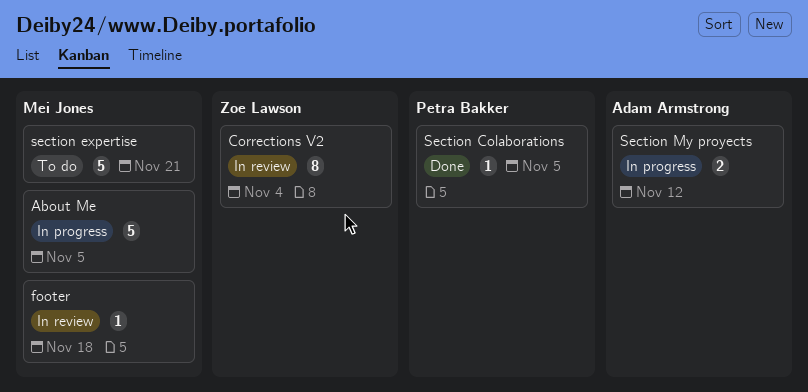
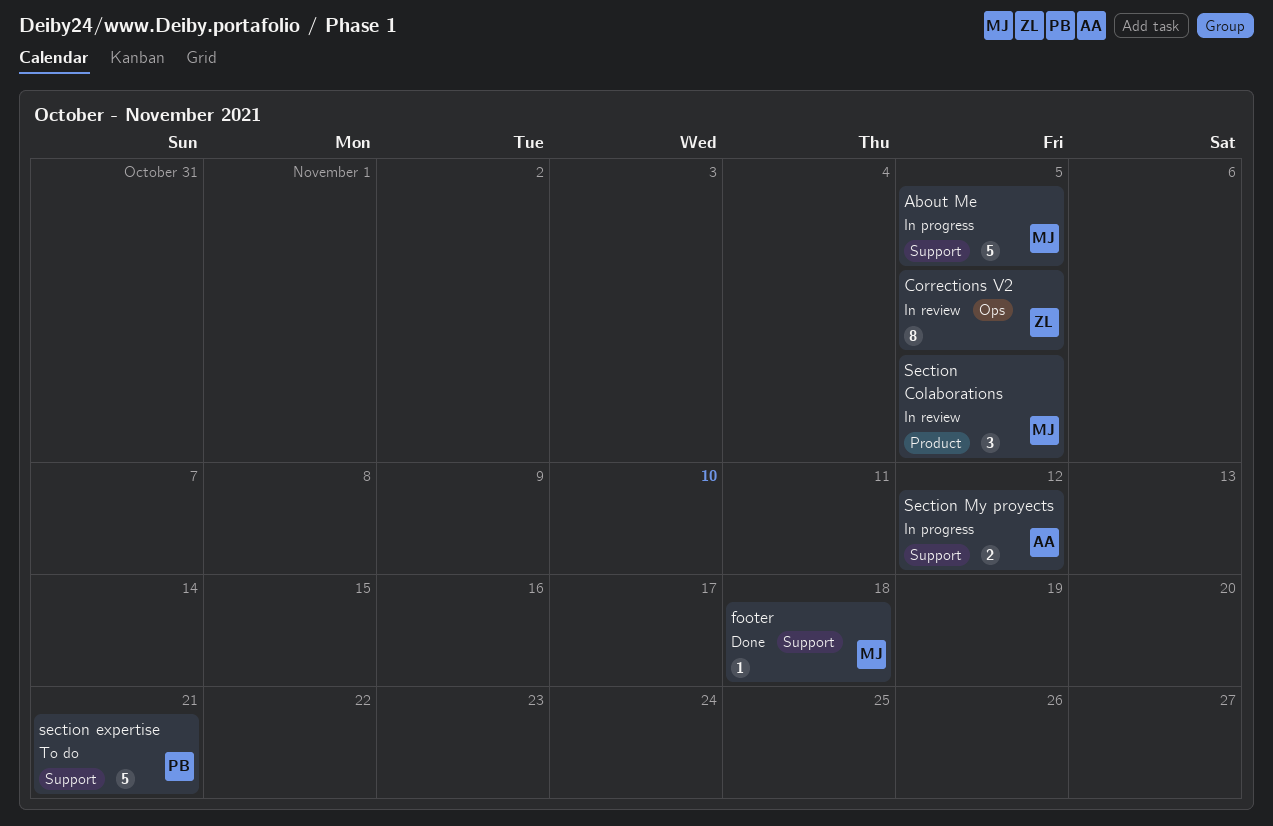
Corrections V2, due: Nov 4 -> Nov 5
footer, status: In review -> Done
Section Colaborations, status: Done -> In review
Section Colaborations, owner: Petra Bakker -> Mei Jones
Section Colaborations, estimate: 1 -> 3
section expertise, owner: Mei Jones -> Petra Bakker

